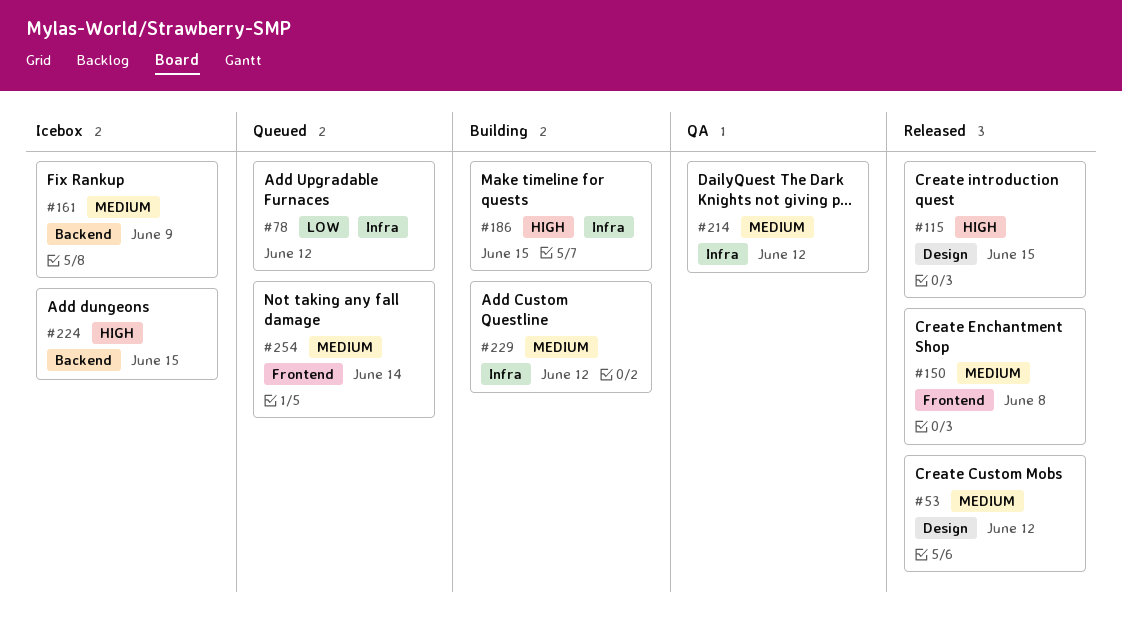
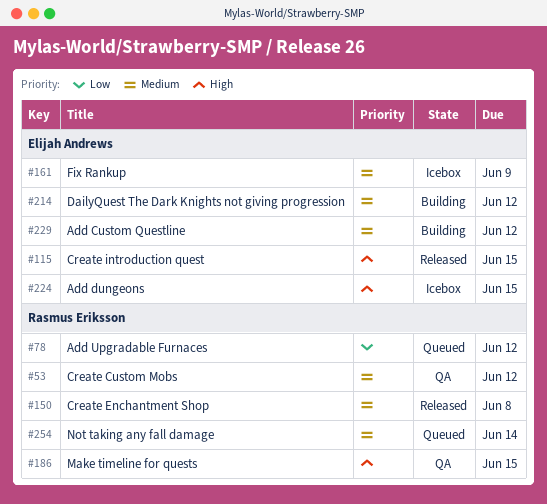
#53, status: Released -> QA
#186, status: Building -> QA
#214, status: QA -> Building

